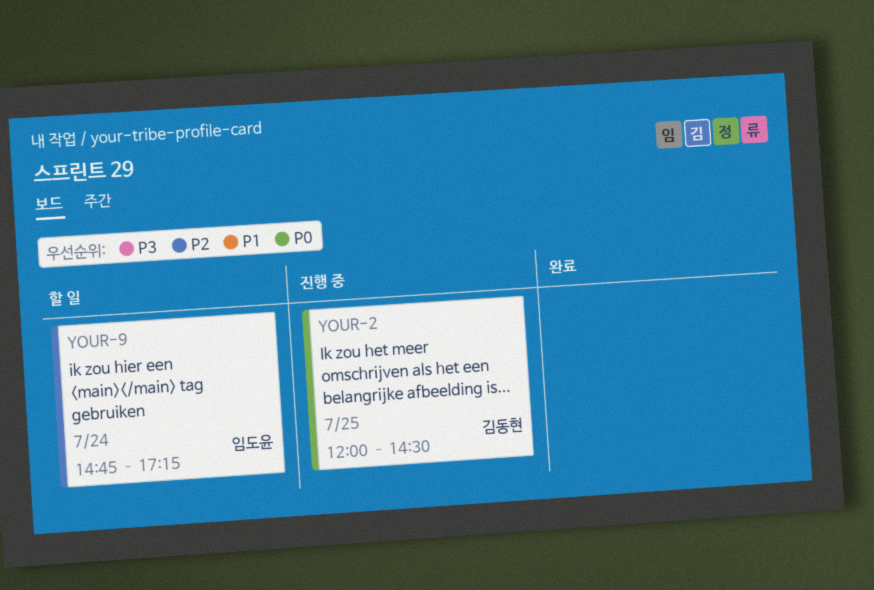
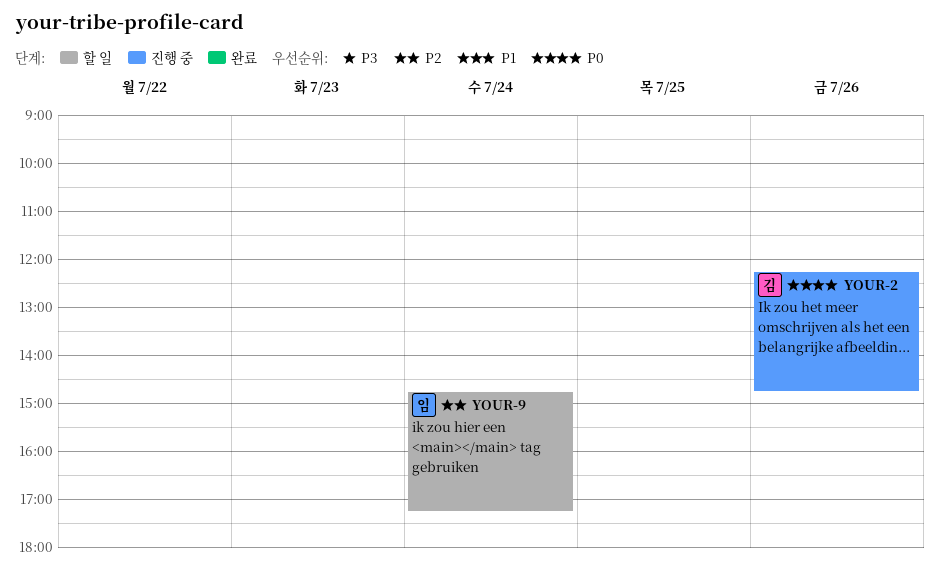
YOUR-2, day: Jul 25 -> Jul 26
YOUR-2, begins: 12:00 -> 12:15
YOUR-2, ends: 14:30 -> 14:45

